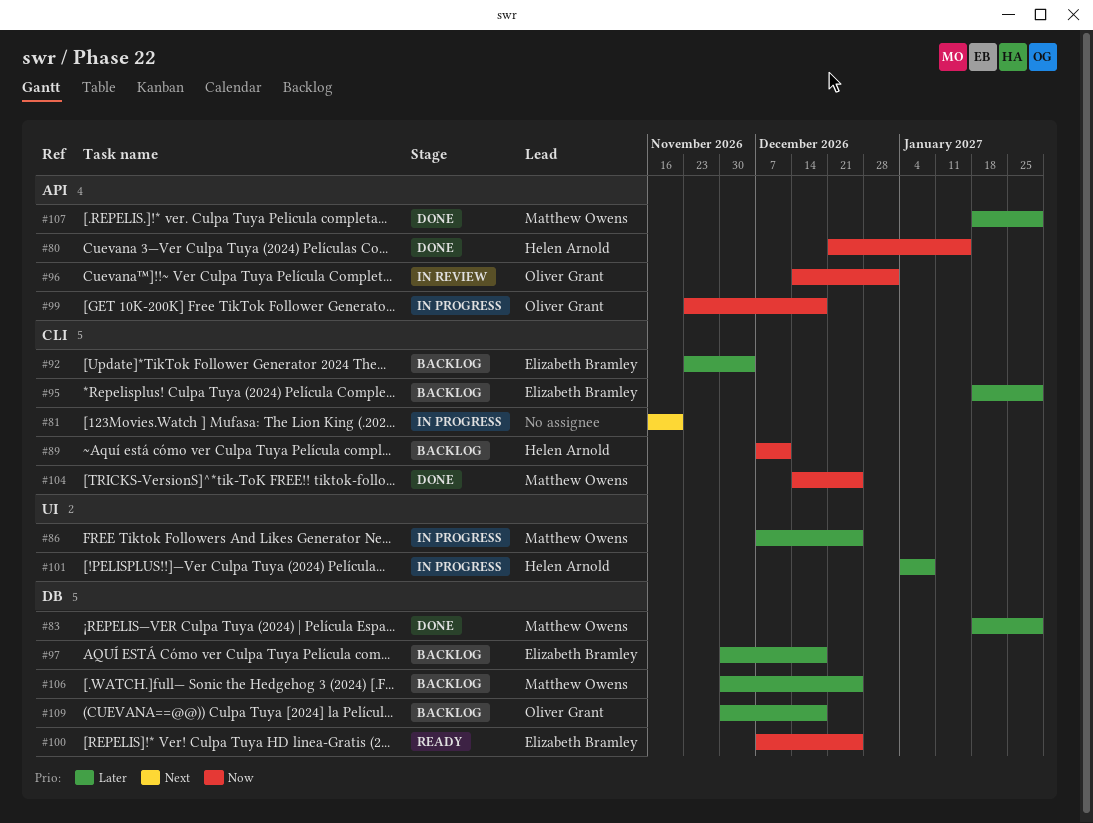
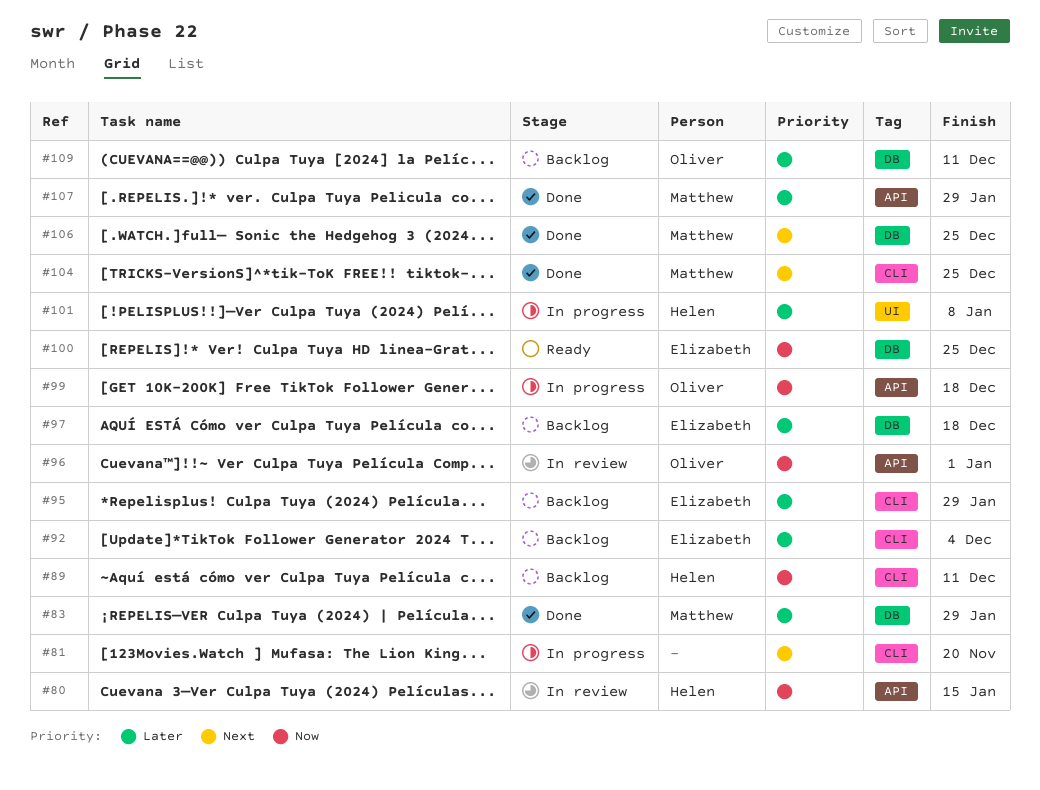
#80, status: Done -> In review
#86: present -> none
#104, priority: Now -> Next
#106, status: Backlog -> Done
#106, priority: Later -> Next
#109, due: Dec 18 -> Dec 11

